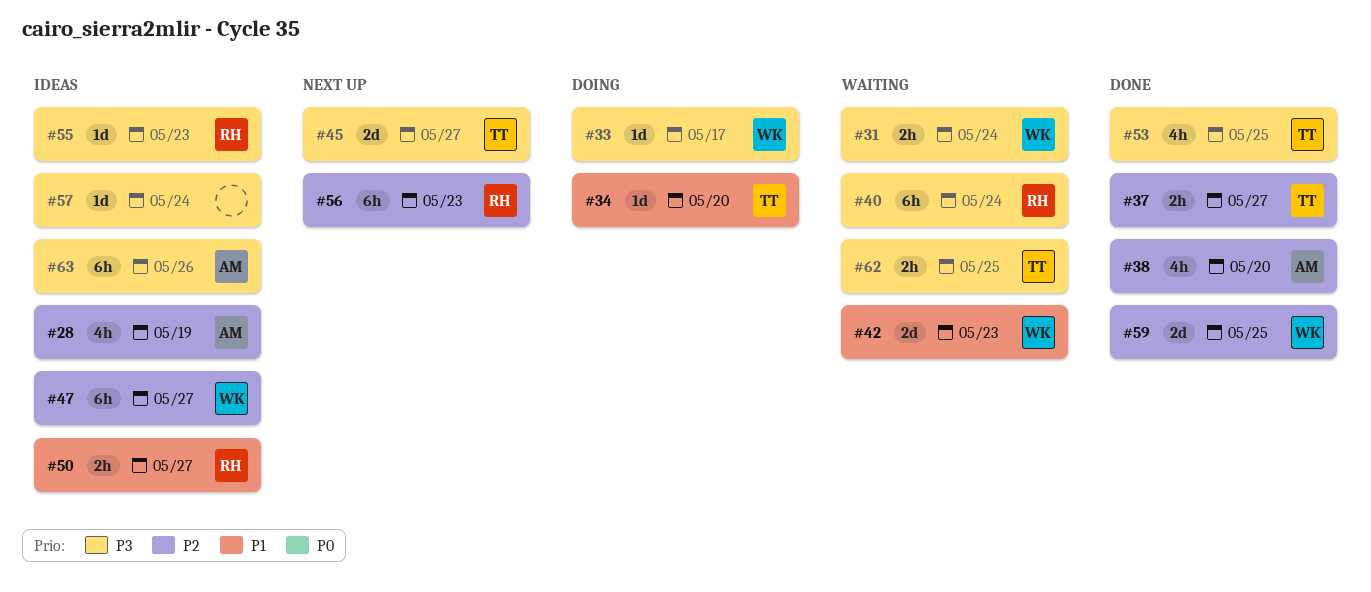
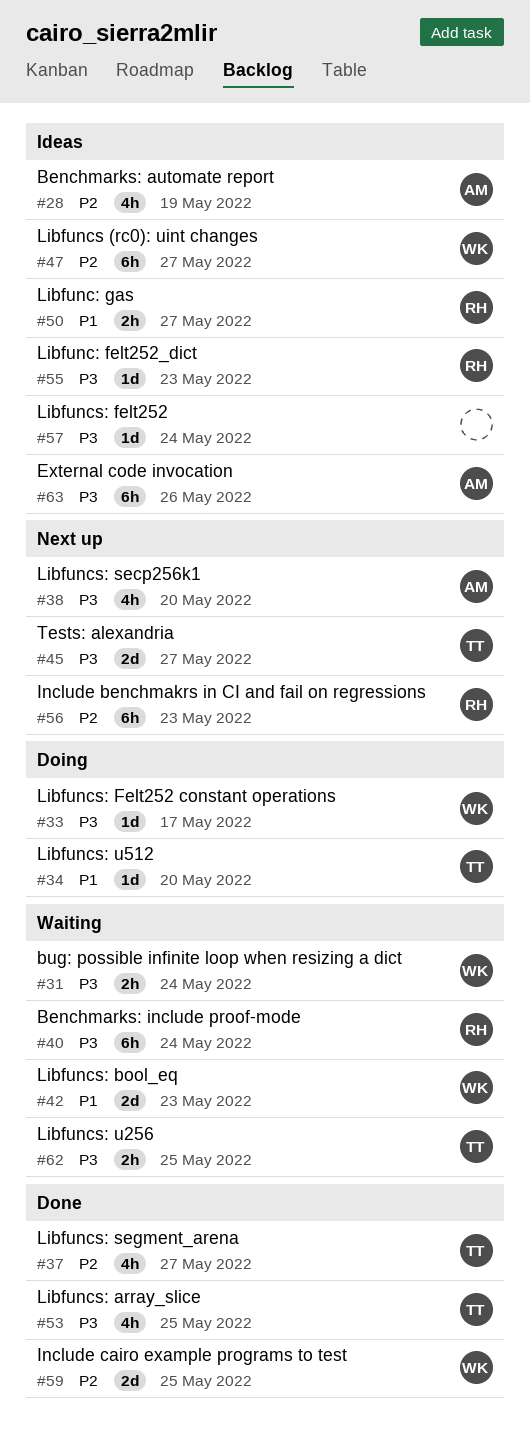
#37, estimate: 2h -> 4h
#38, status: Done -> Next up
#38, priority: P2 -> P3

